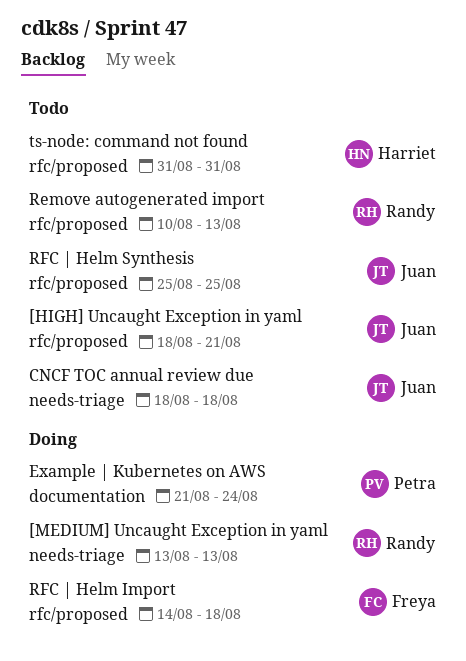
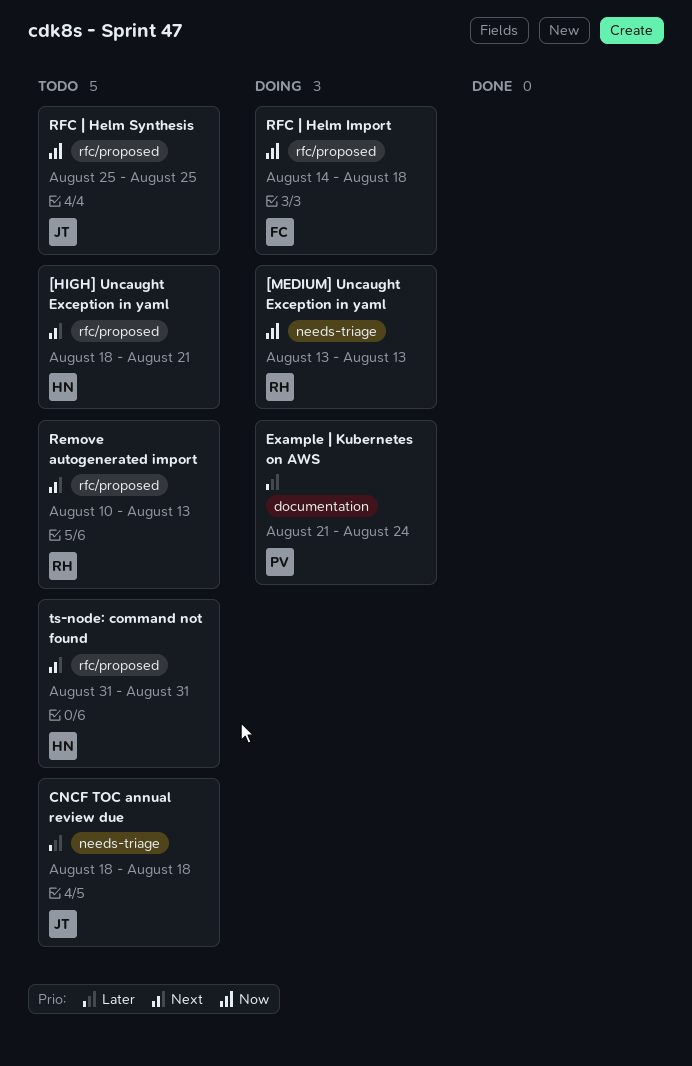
[HIGH] Uncaught Exception in yaml, owner: Juan -> Harriet

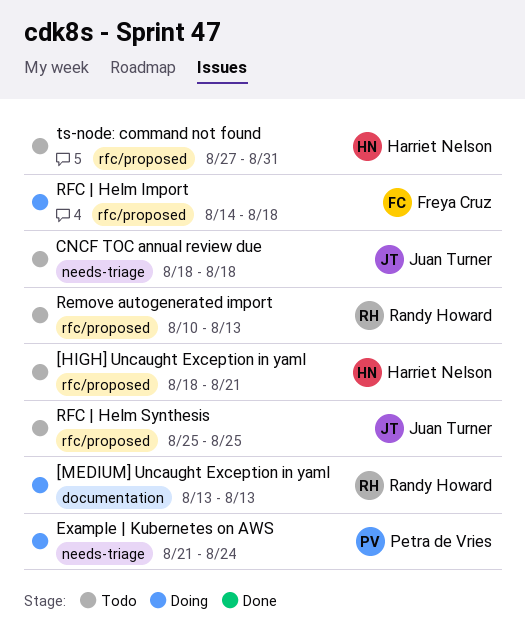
[MEDIUM] Uncaught Exception in yaml, label: needs-triage -> documentation
Example | Kubernetes on AWS, label: documentation -> needs-triage
ts-node: command not found, start: Aug 31 -> Aug 27

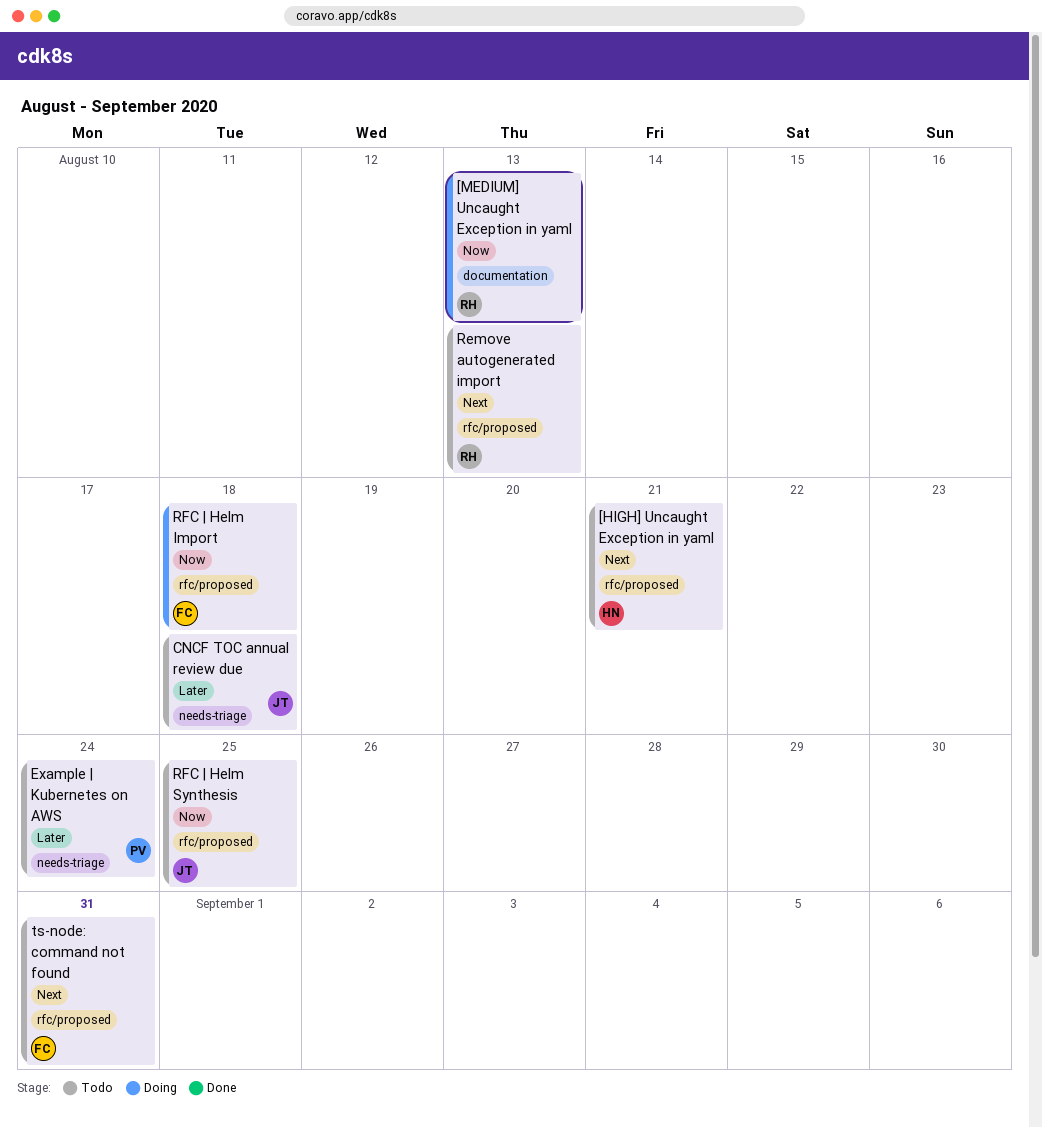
Example | Kubernetes on AWS, status: Doing -> Todo
ts-node: command not found, owner: Harriet Nelson -> Freya Cruz

